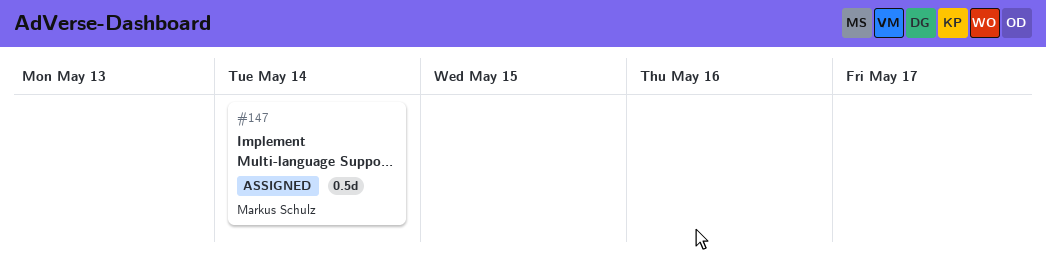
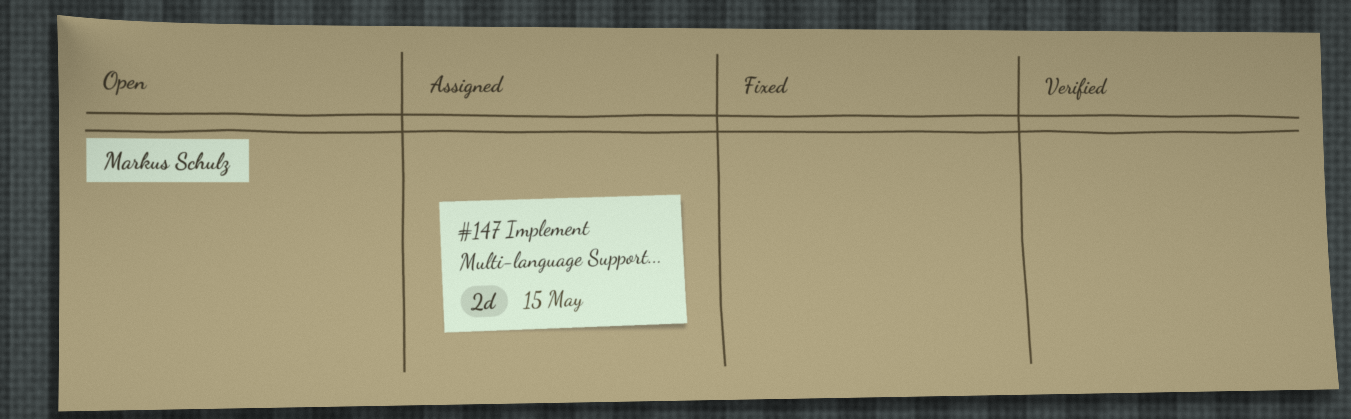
#147, estimate: 0.5d -> 2d
#147, due: May 14 -> May 15

